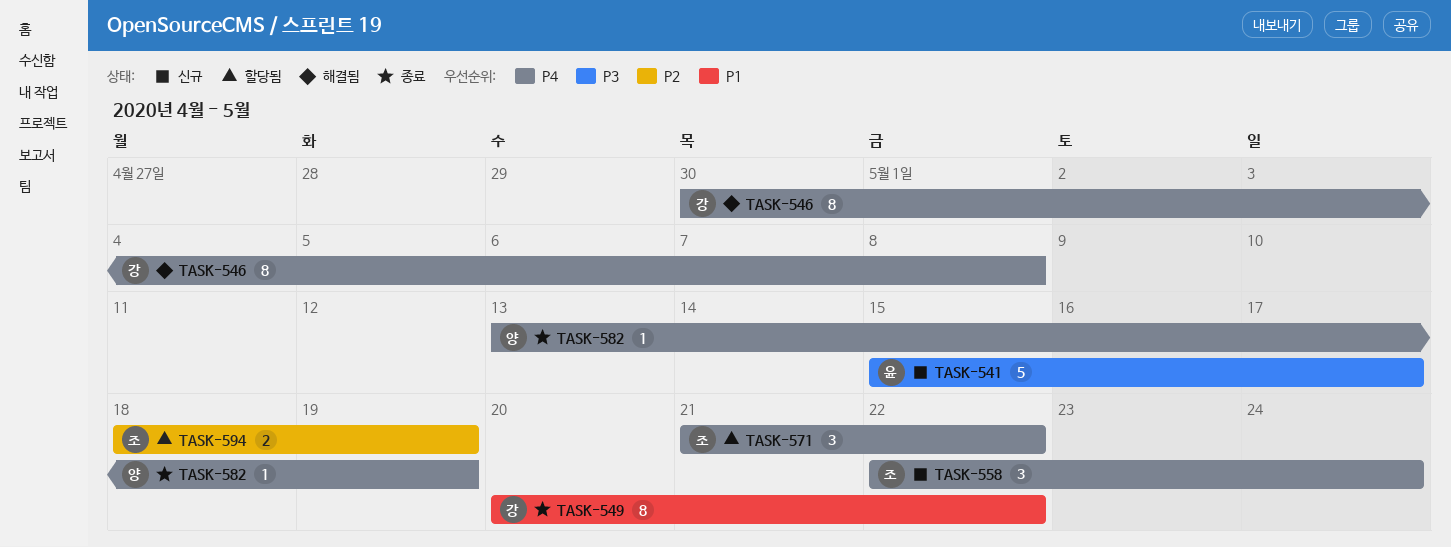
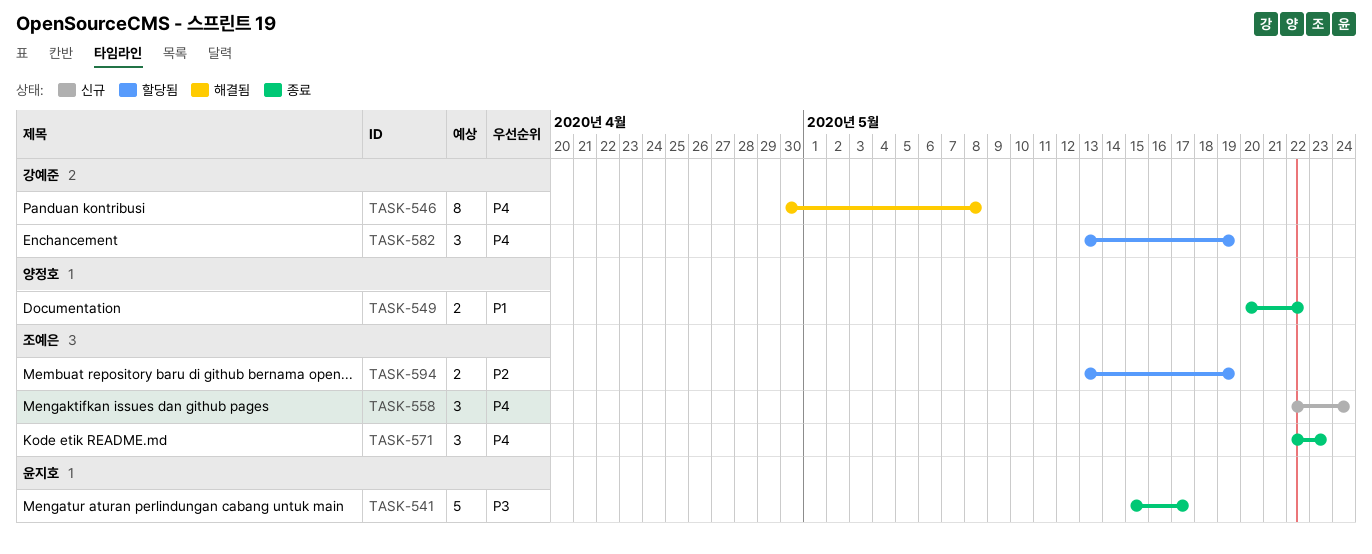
TASK-541, status: 신규 -> 종료
TASK-549, owner: 강예준 -> 양정호
TASK-549, estimate: 8 -> 2
TASK-571, status: 할당됨 -> 종료
TASK-571, start: May 21 -> May 22
TASK-571, due: May 22 -> May 23
TASK-582, status: 종료 -> 할당됨
TASK-582, owner: 양정호 -> 강예준
TASK-582, estimate: 1 -> 3
TASK-594, start: May 18 -> May 13

